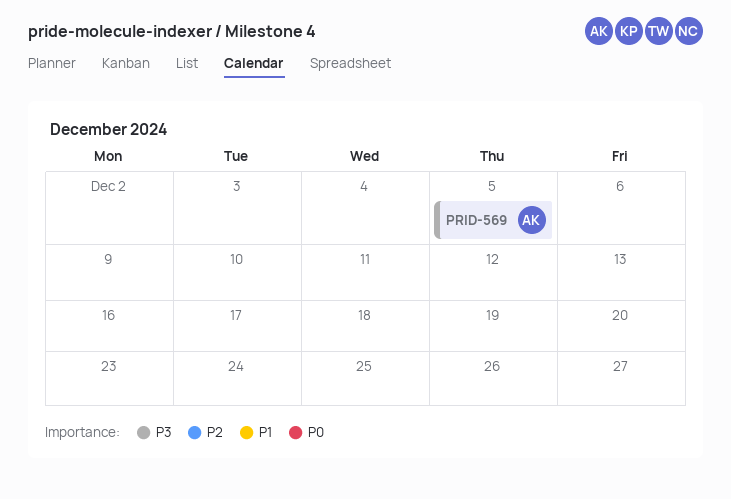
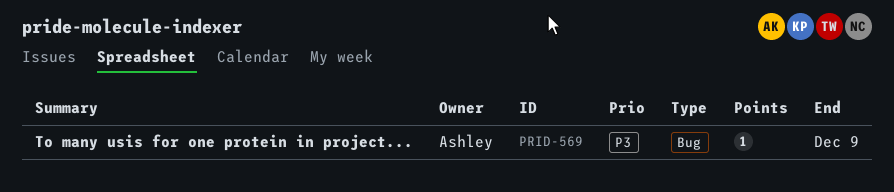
PRID-569, due: Dec 5 -> Dec 9

